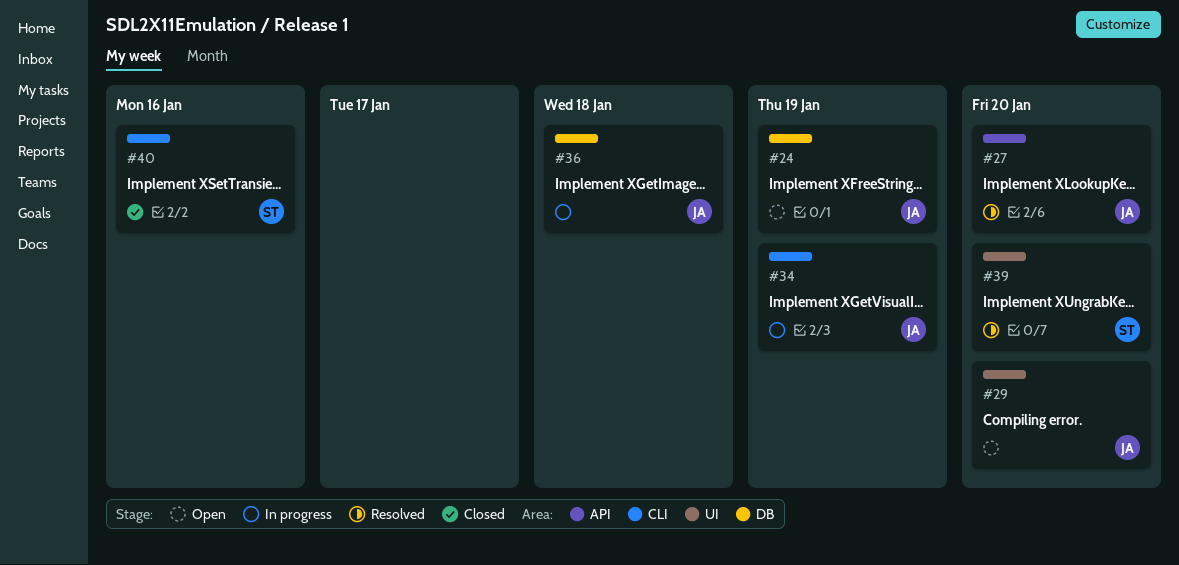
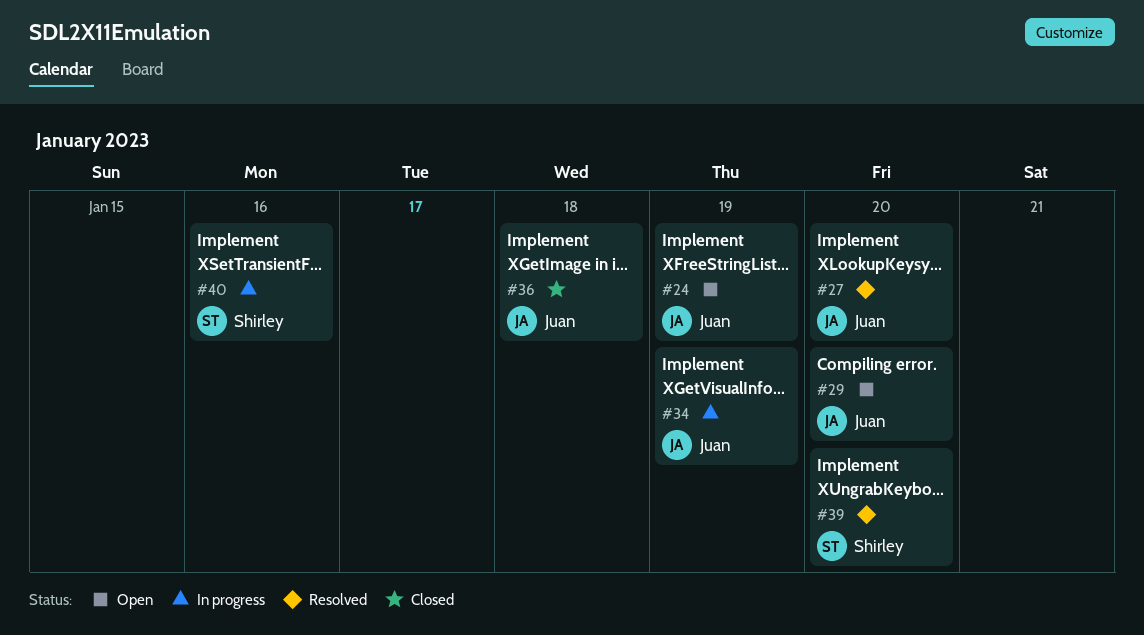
#36, status: In progress -> Closed
#40, status: Closed -> In progress

